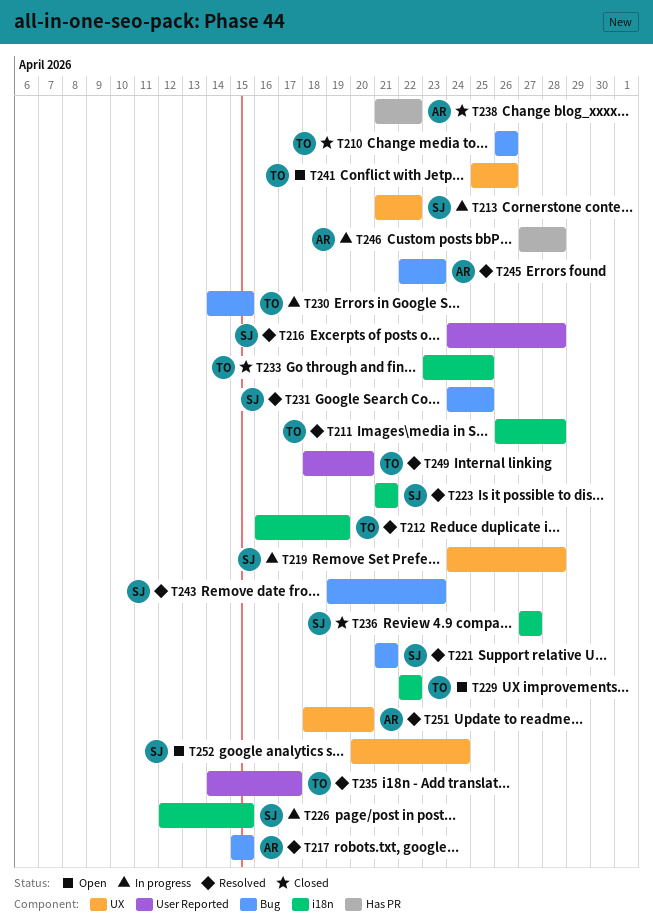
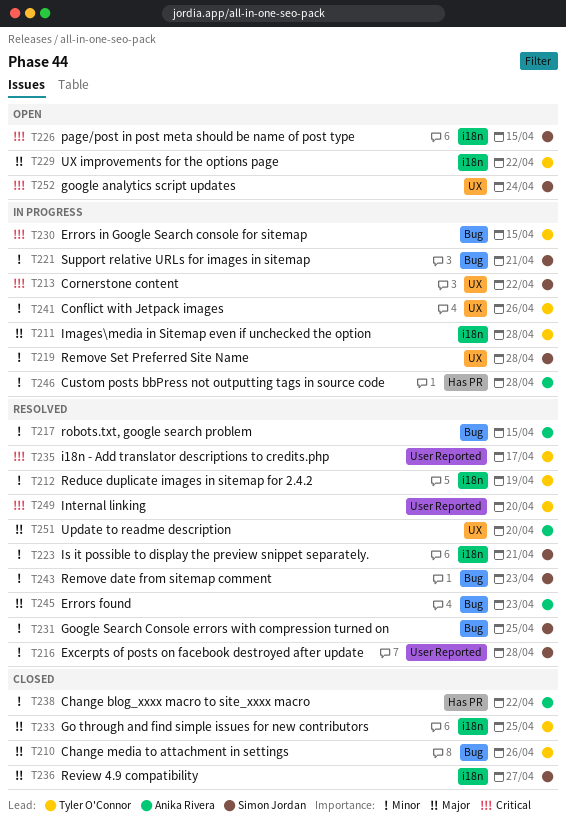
T211, status: Resolved -> In progress
T221, status: Resolved -> In progress
T226, status: In progress -> Open
T241, status: Open -> In progress

